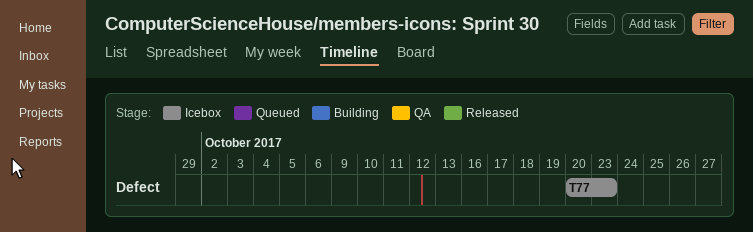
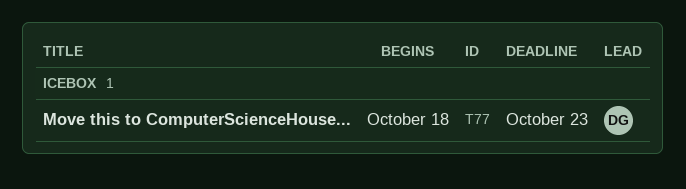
T77, start: Oct 20 -> Oct 18

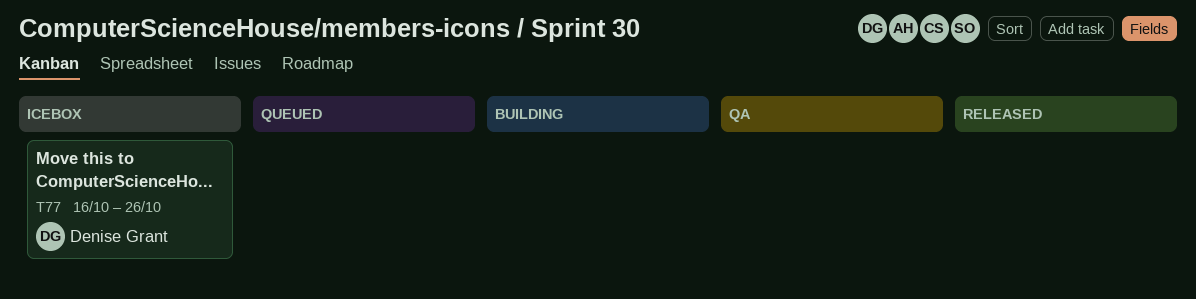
T77, start: Oct 18 -> Oct 16
T77, due: Oct 23 -> Oct 26

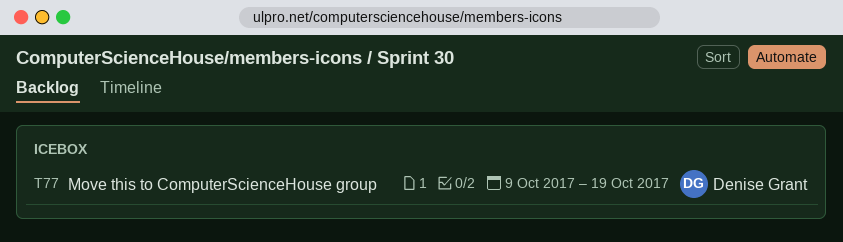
T77, start: Oct 16 -> Oct 9
T77, due: Oct 26 -> Oct 19

